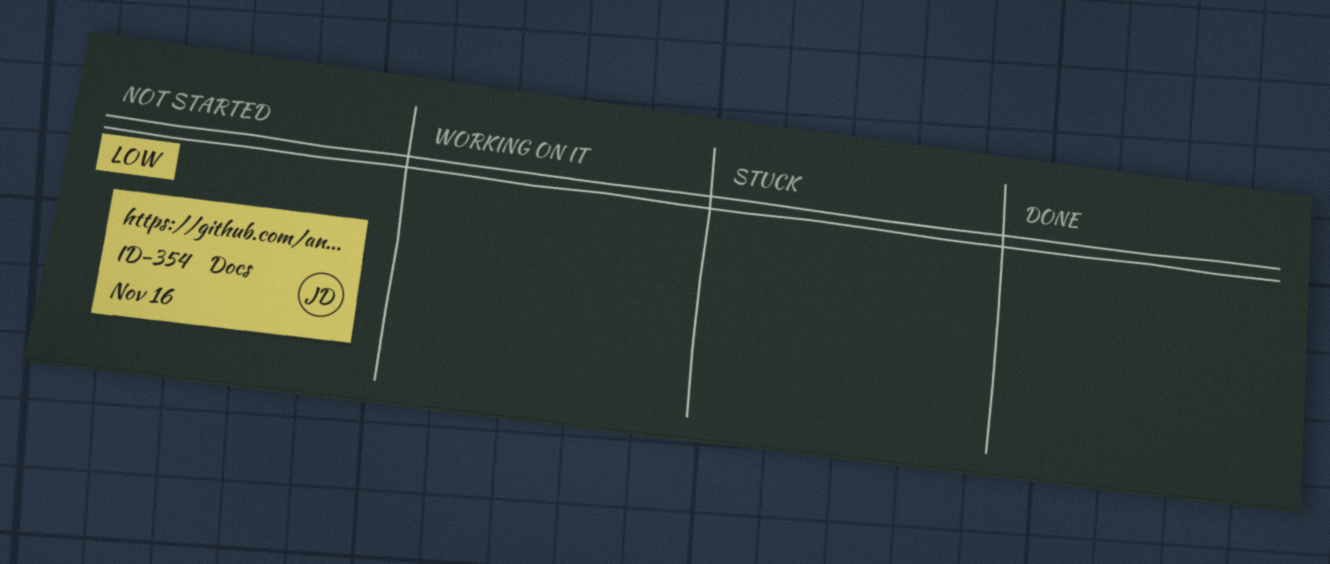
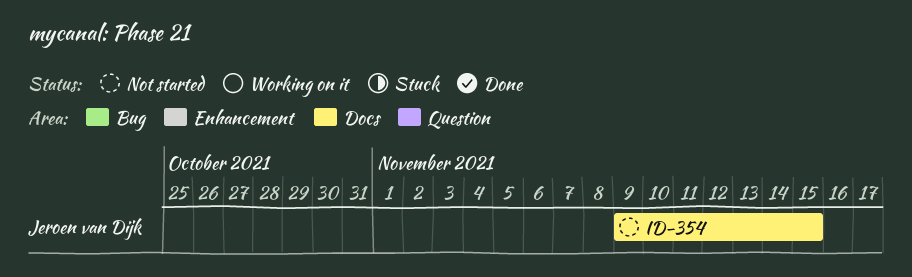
ID-354, due: Nov 16 -> Nov 15

